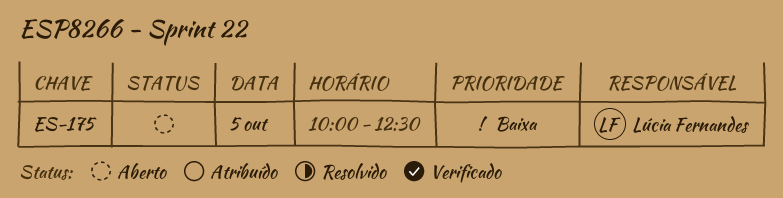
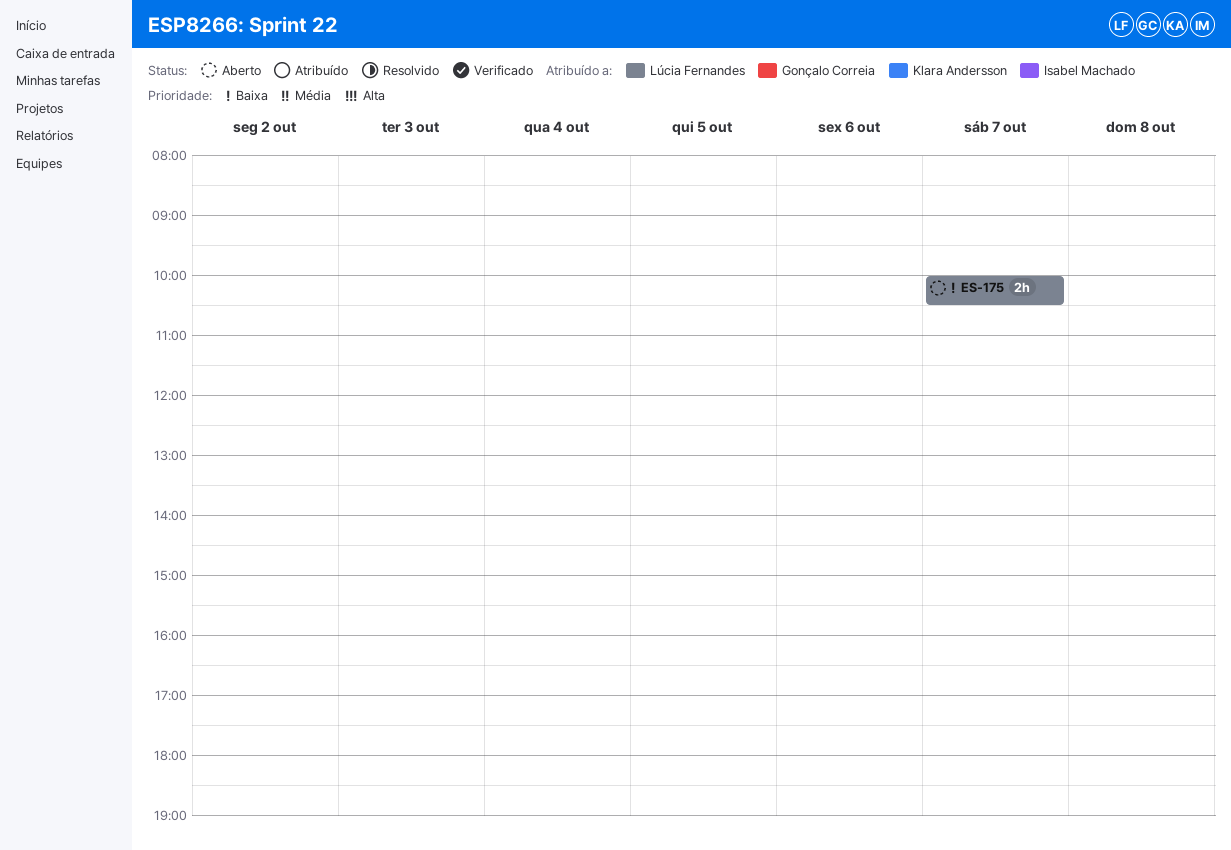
ES-175, day: Oct 5 -> Oct 7
ES-175, ends: 12:30 -> 10:30

